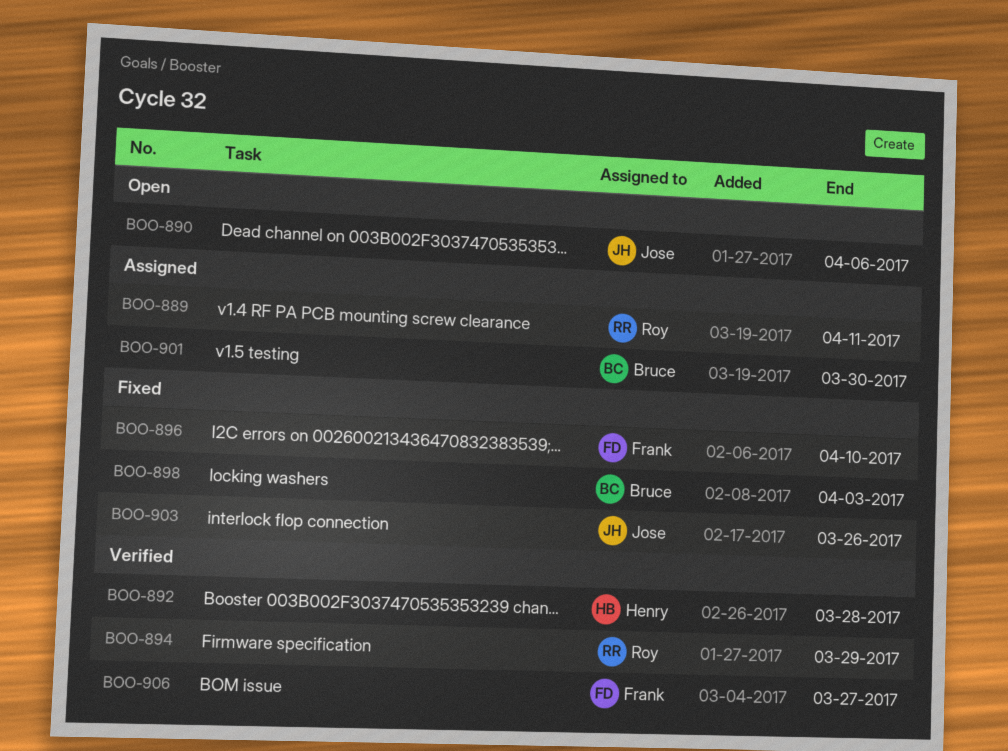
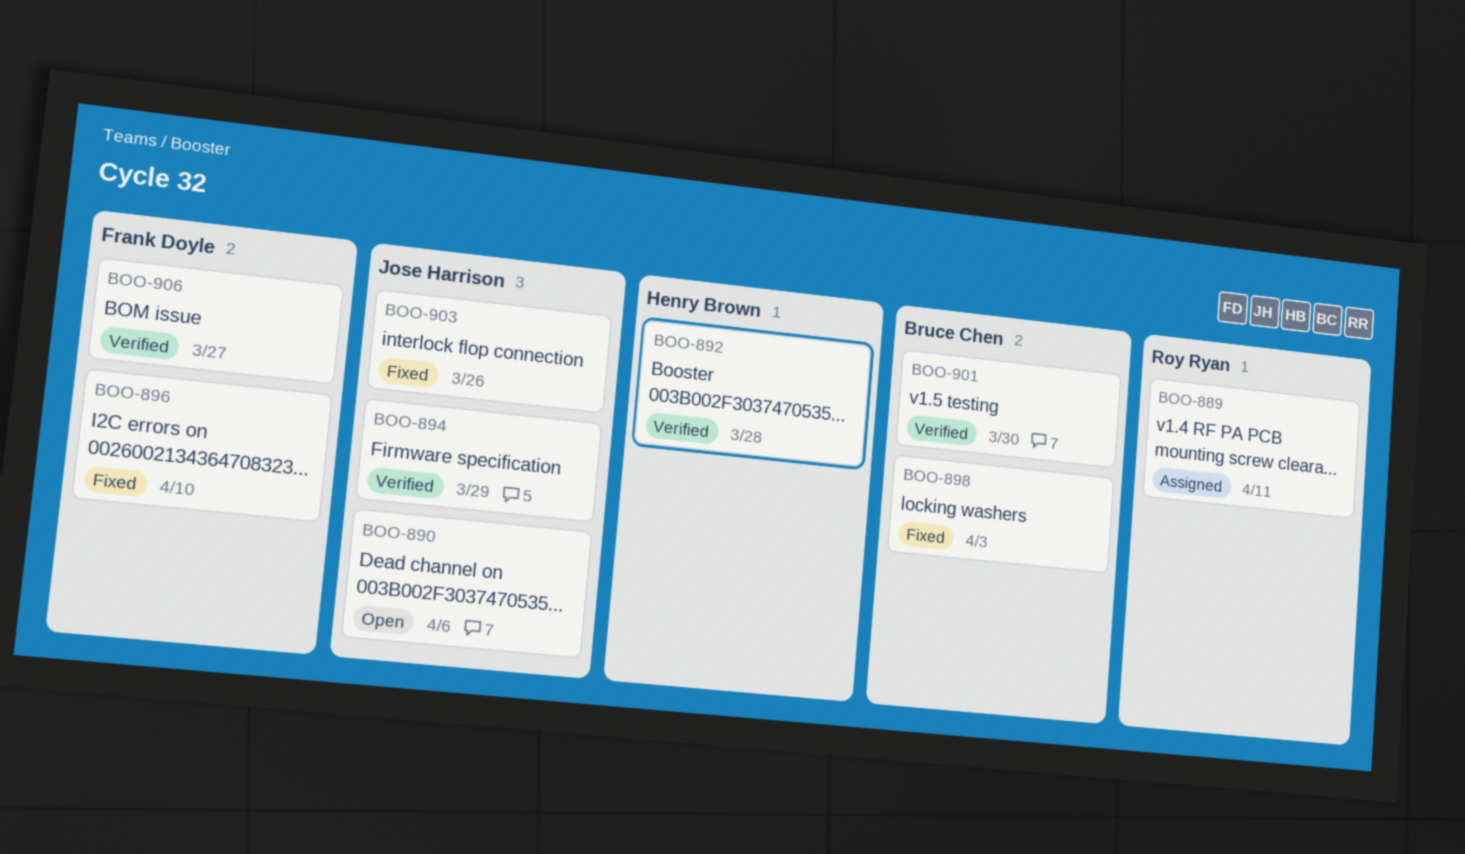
BOO-894, owner: Roy Ryan -> Jose Harrison
BOO-901, status: Assigned -> Verified

